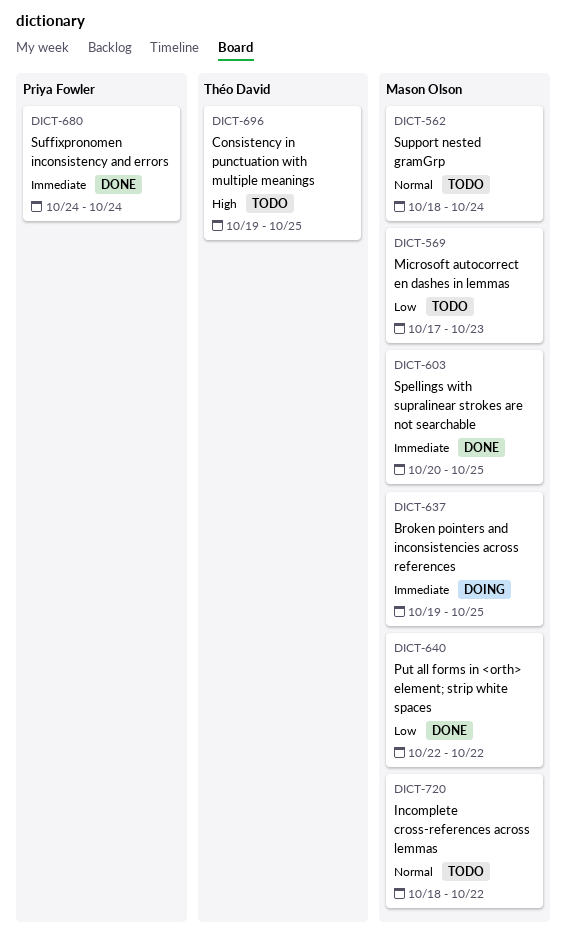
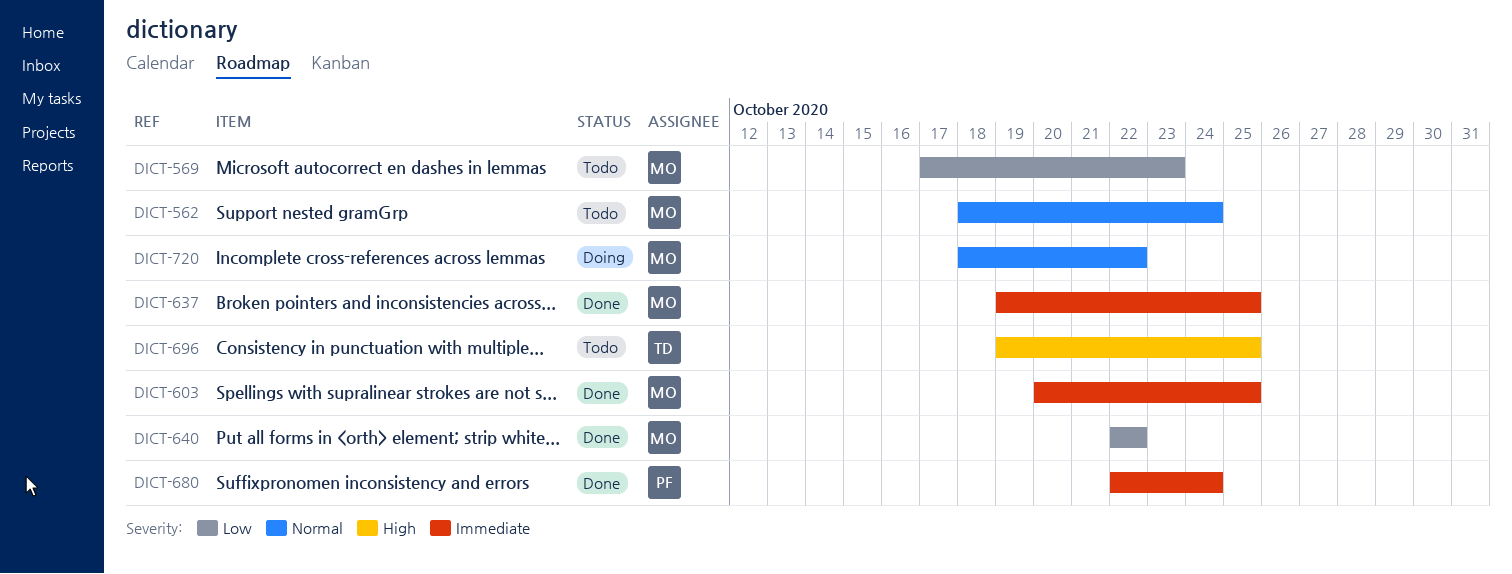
DICT-637, status: Doing -> Done
DICT-680, start: Oct 24 -> Oct 22
DICT-720, status: Todo -> Doing

